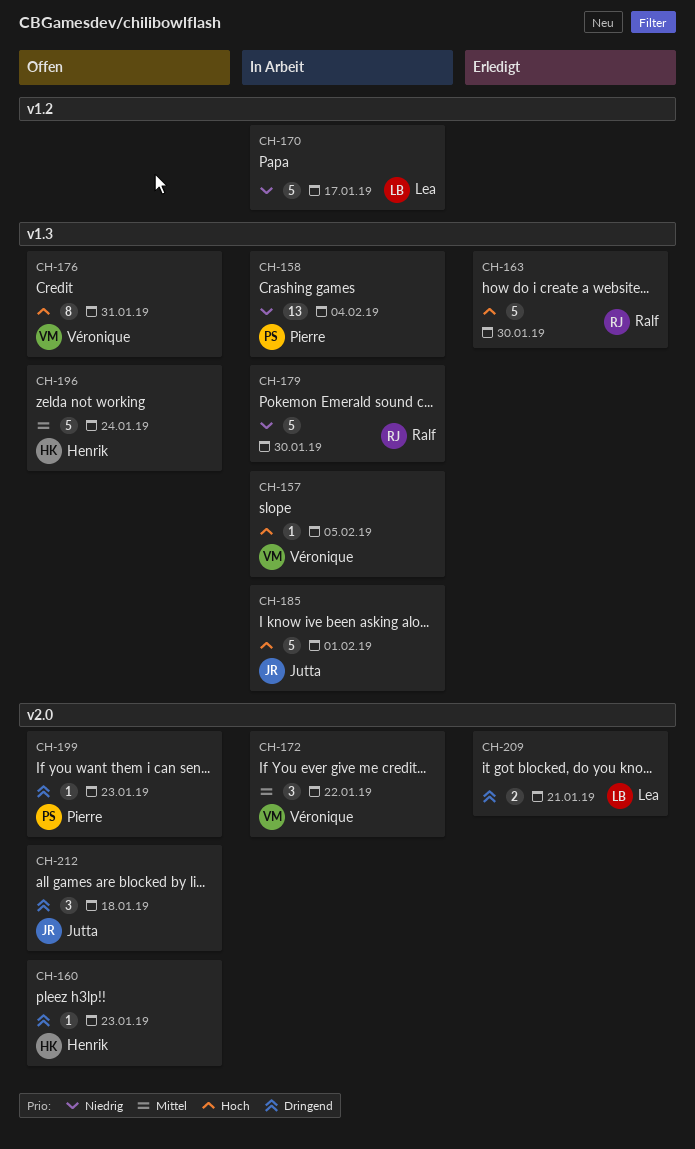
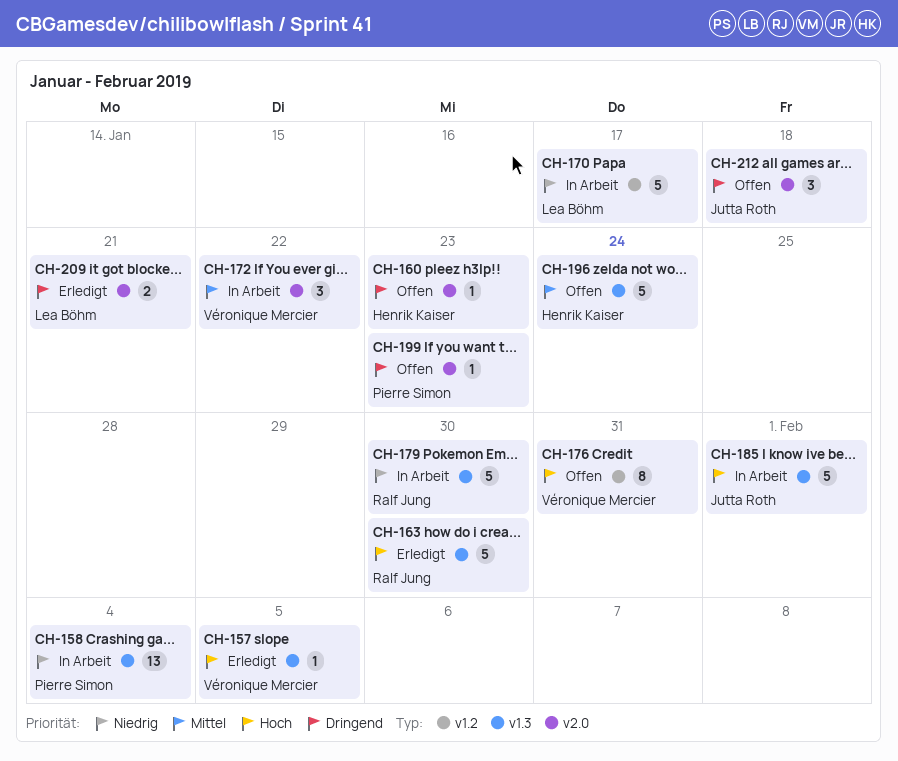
CH-157, status: In Arbeit -> Erledigt
CH-176, label: v1.3 -> v1.2

